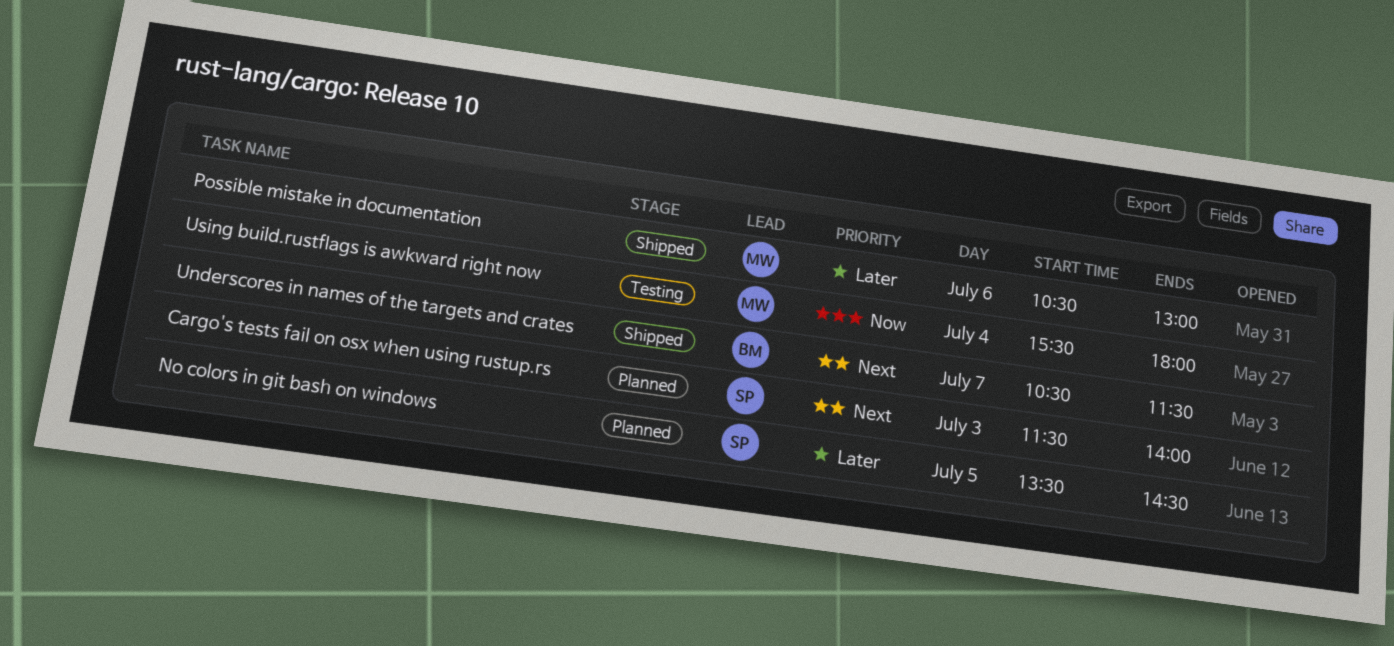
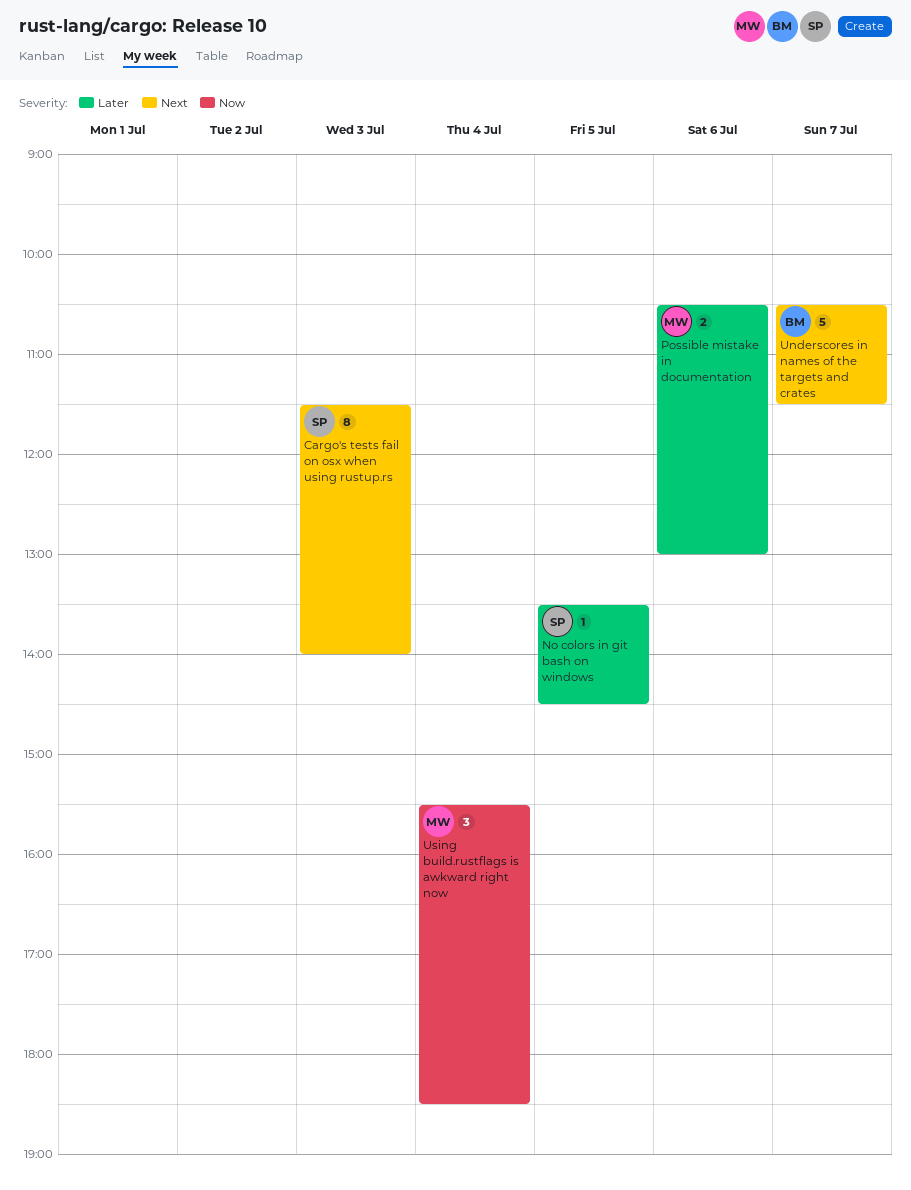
Using build.rustflags is awkward right now, ends: 18:00 -> 18:30

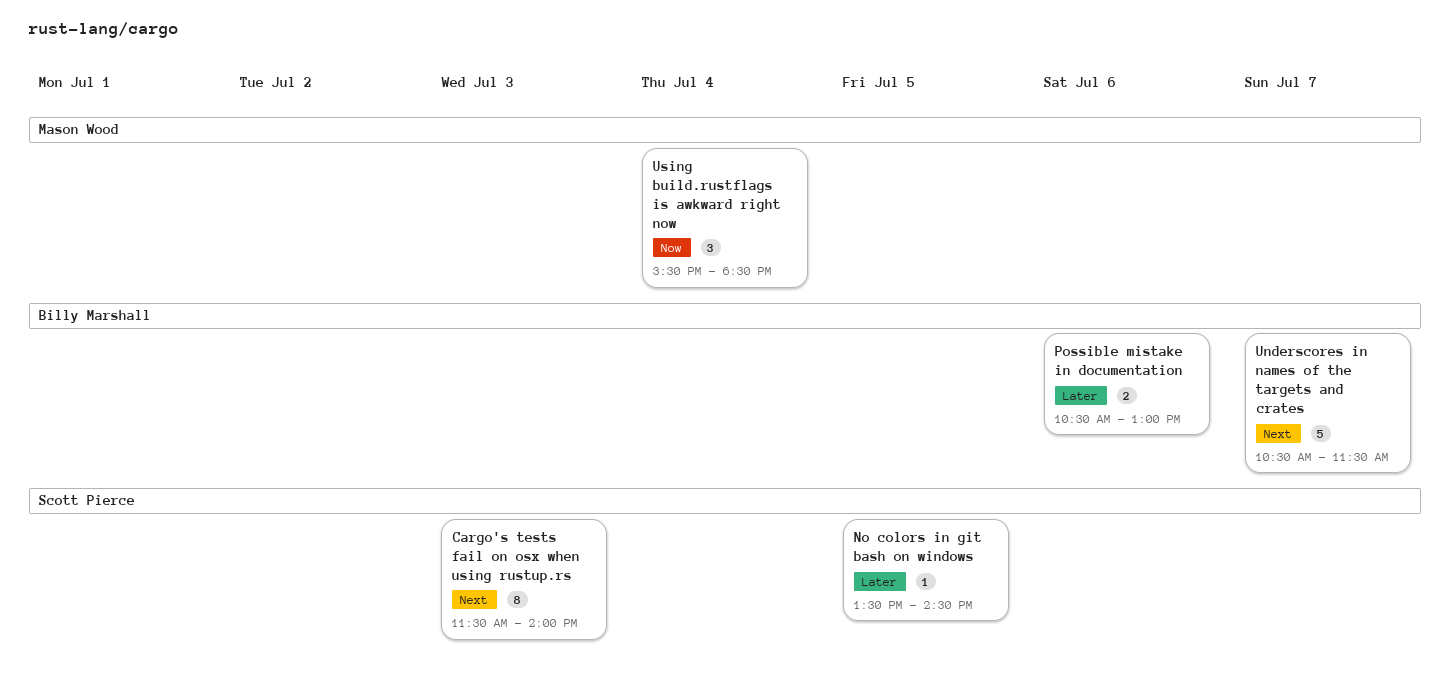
Possible mistake in documentation, owner: Mason Wood -> Billy Marshall

